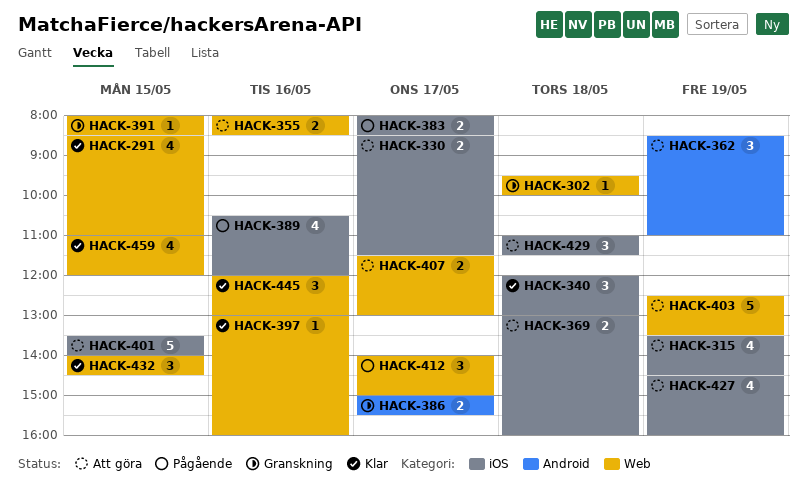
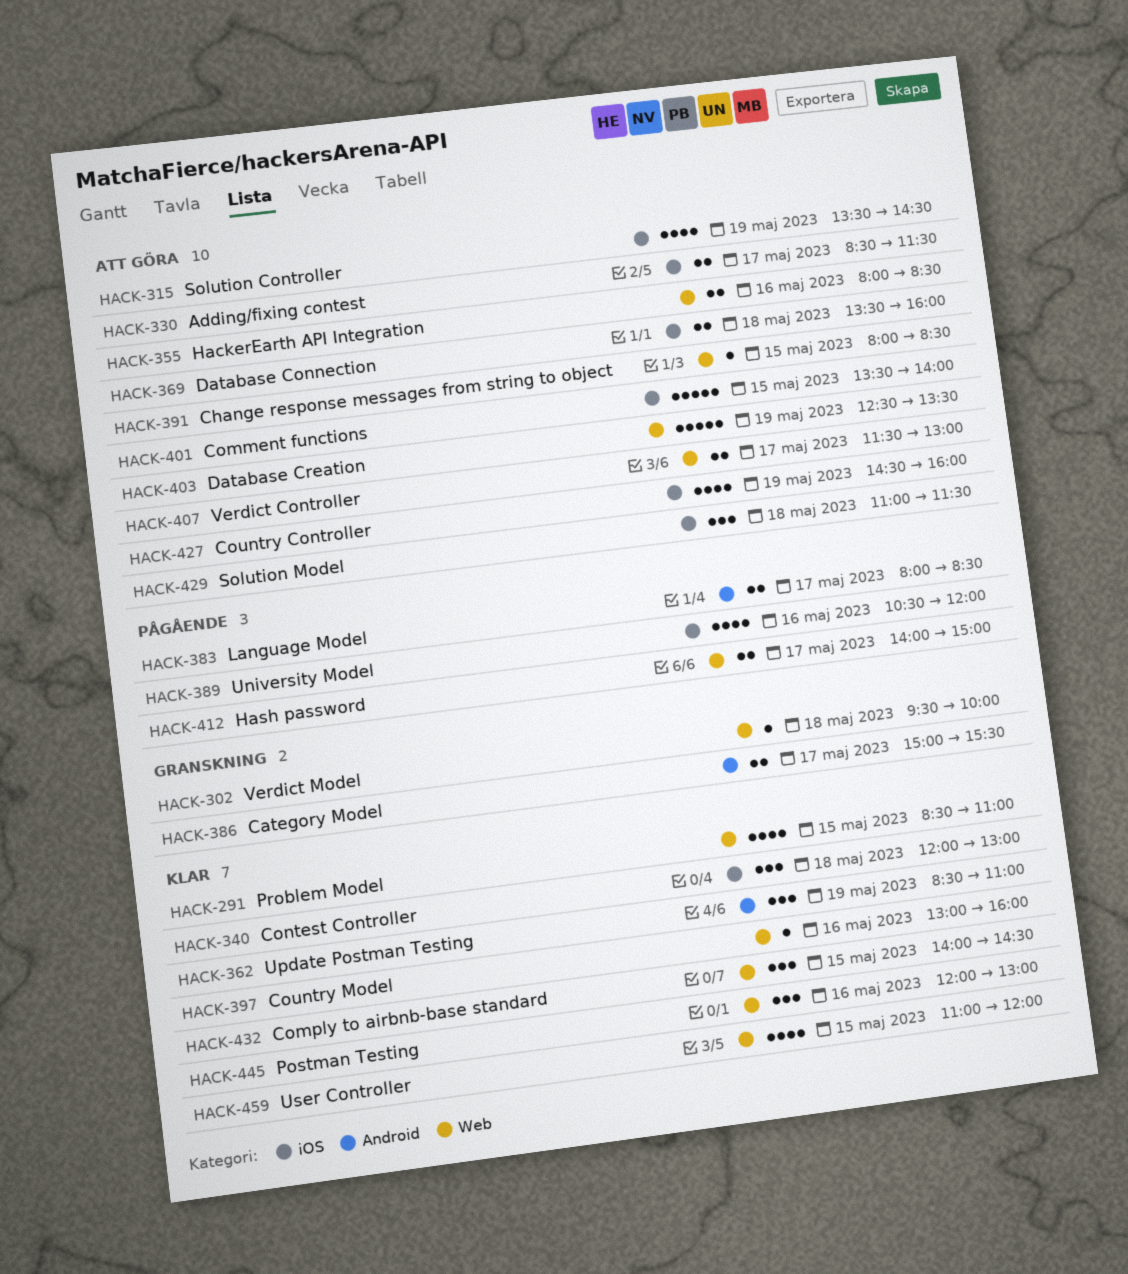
HACK-362, status: Att göra -> Klar
HACK-369, begins: 13:00 -> 13:30
HACK-383, label: iOS -> Android
HACK-391, status: Granskning -> Att göra
HACK-412, estimate: 3 -> 2

